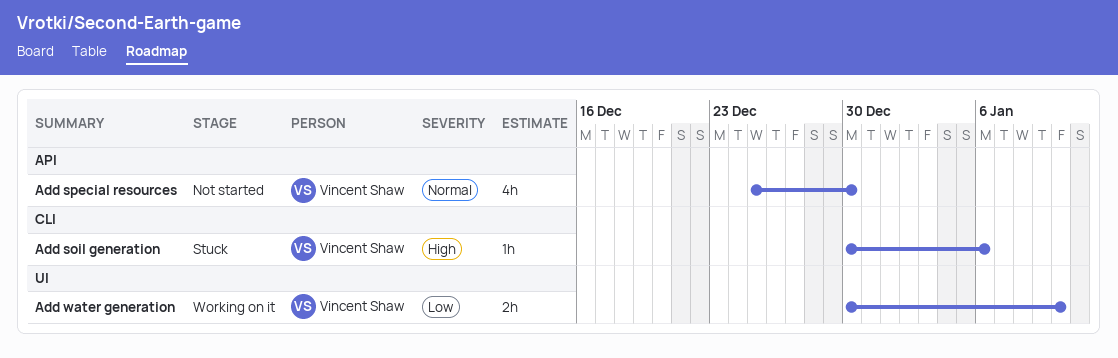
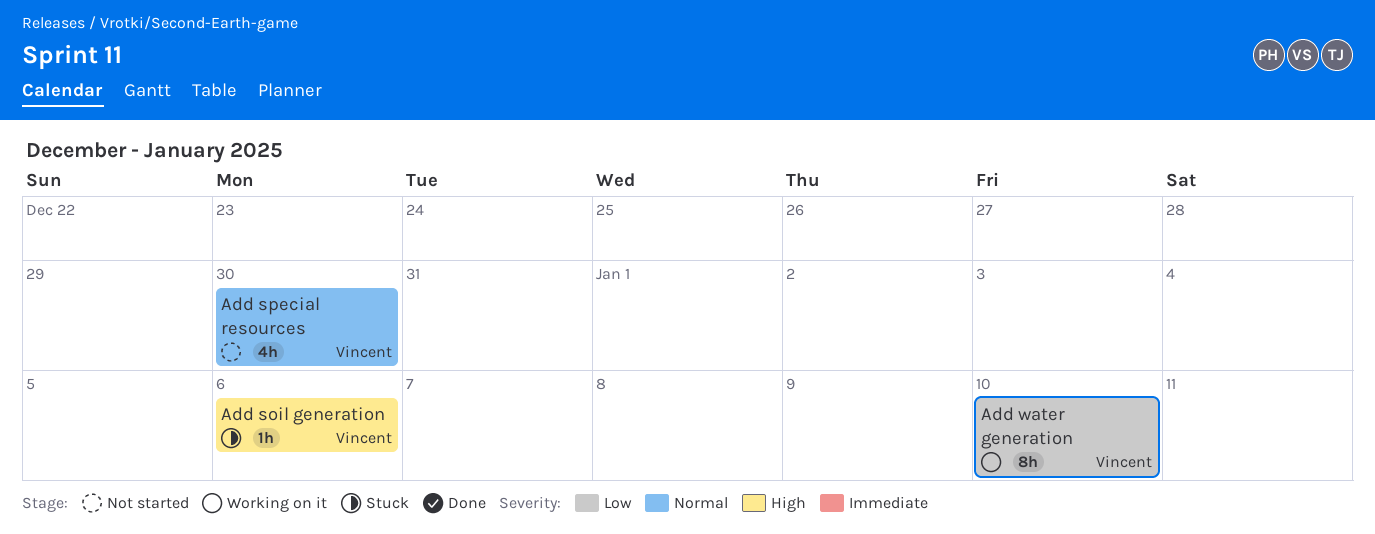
Add water generation, estimate: 2h -> 8h

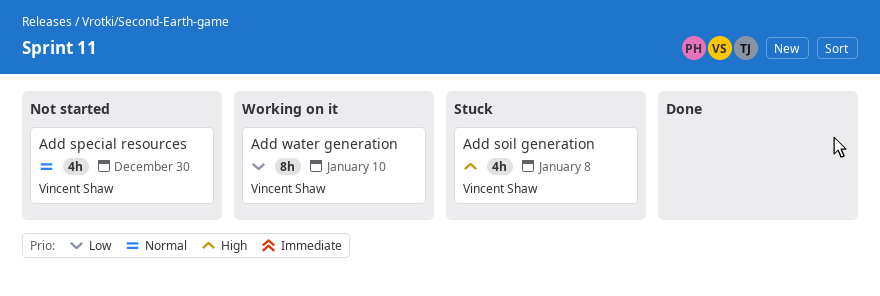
Add soil generation, estimate: 1h -> 4h
Add soil generation, due: Jan 6 -> Jan 8

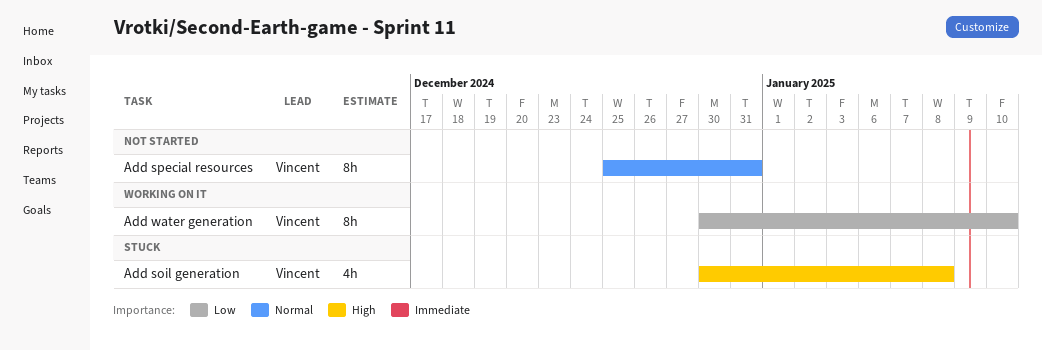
Add special resources, estimate: 4h -> 8h
Add special resources, due: Dec 30 -> Dec 31

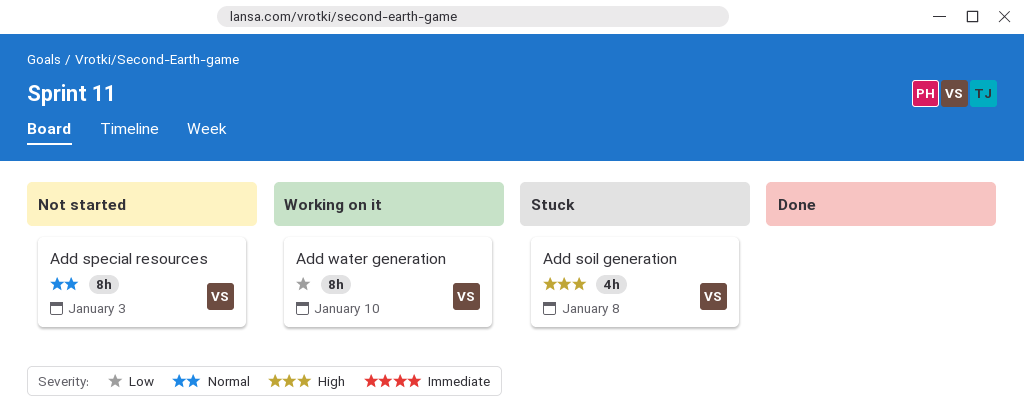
Add special resources, due: Dec 31 -> Jan 3

